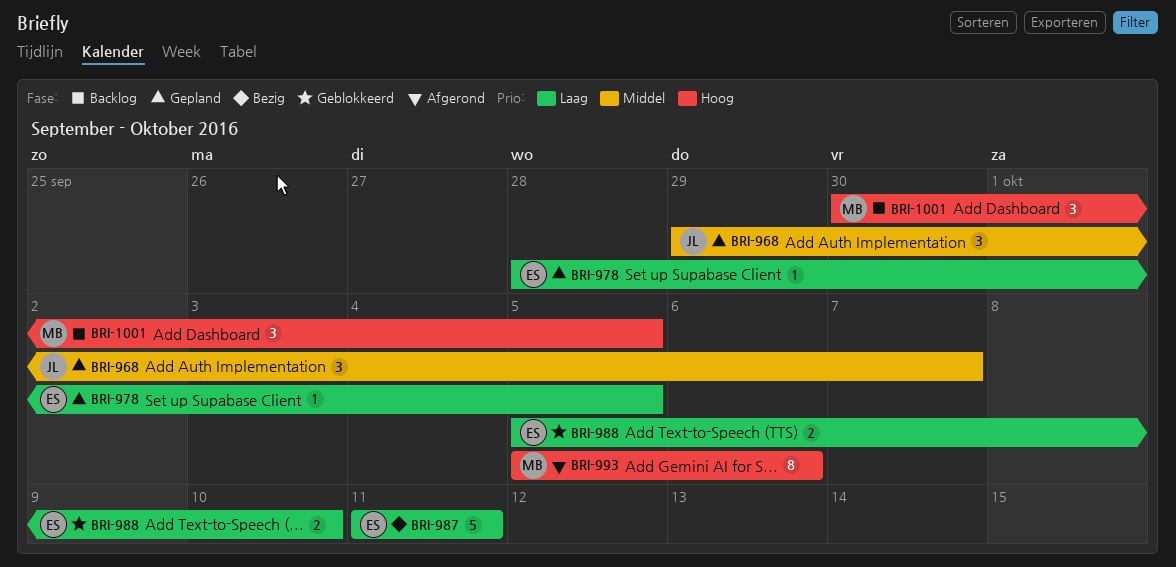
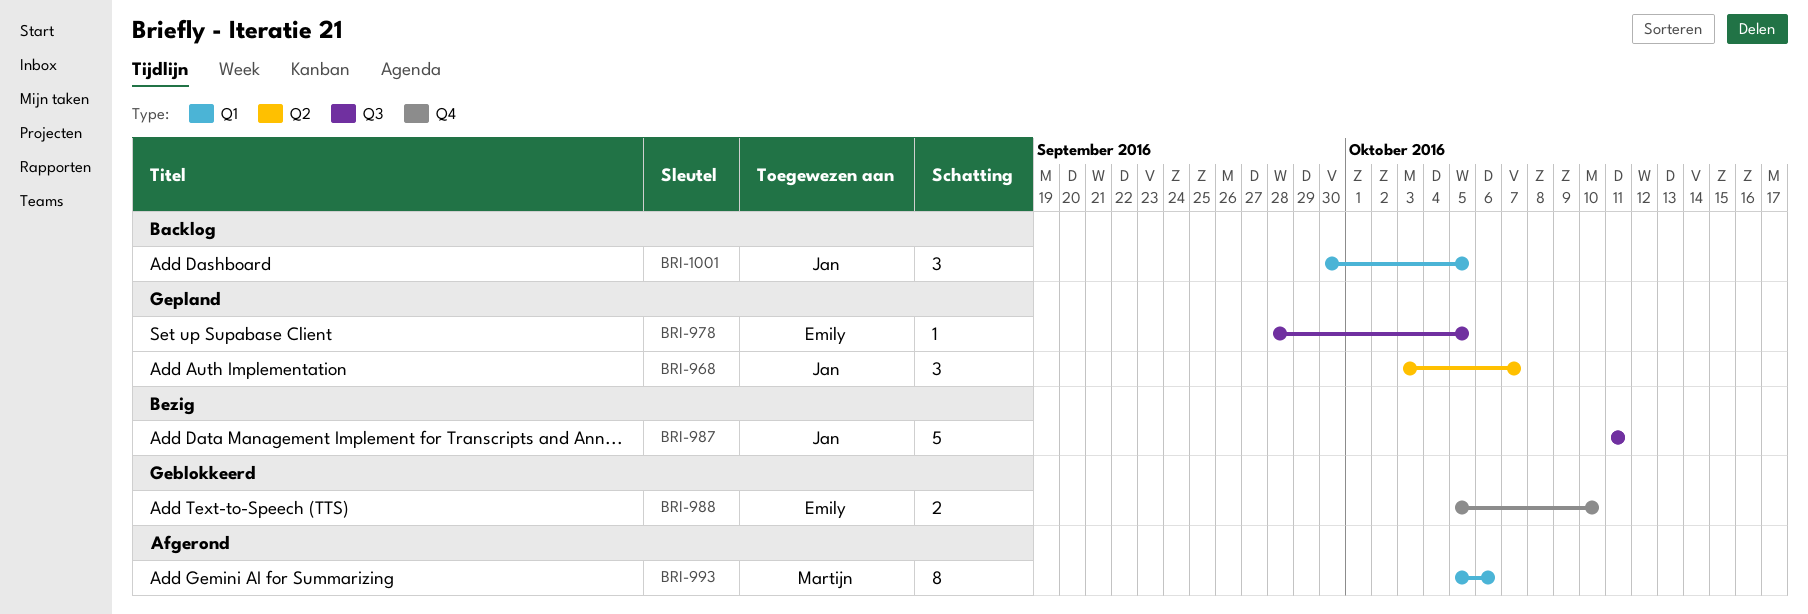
BRI-968, start: Sep 29 -> Oct 3
BRI-987, owner: Emily -> Jan
BRI-1001, owner: Martijn -> Jan

